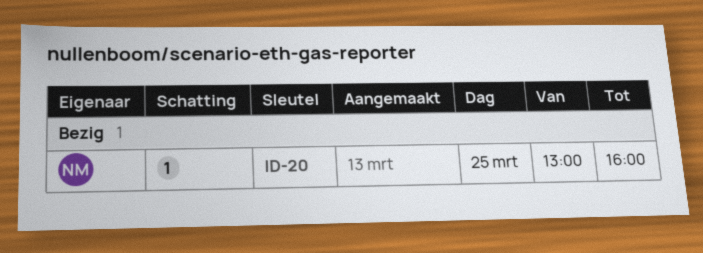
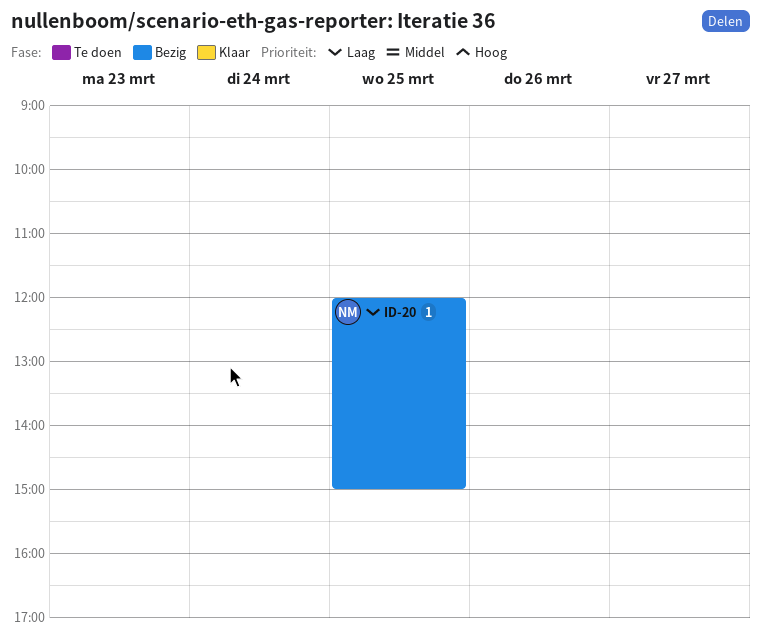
ID-20, begins: 13:00 -> 12:00
ID-20, ends: 16:00 -> 15:00

